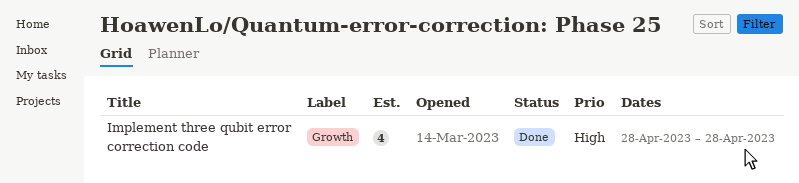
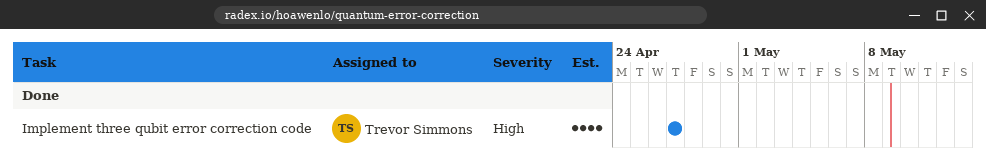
Implement three qubit error correction code, start: Apr 28 -> Apr 27
Implement three qubit error correction code, due: Apr 28 -> Apr 27

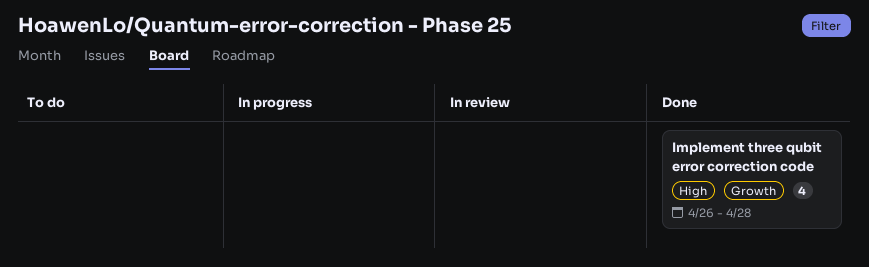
Implement three qubit error correction code, start: Apr 27 -> Apr 26
Implement three qubit error correction code, due: Apr 27 -> Apr 28

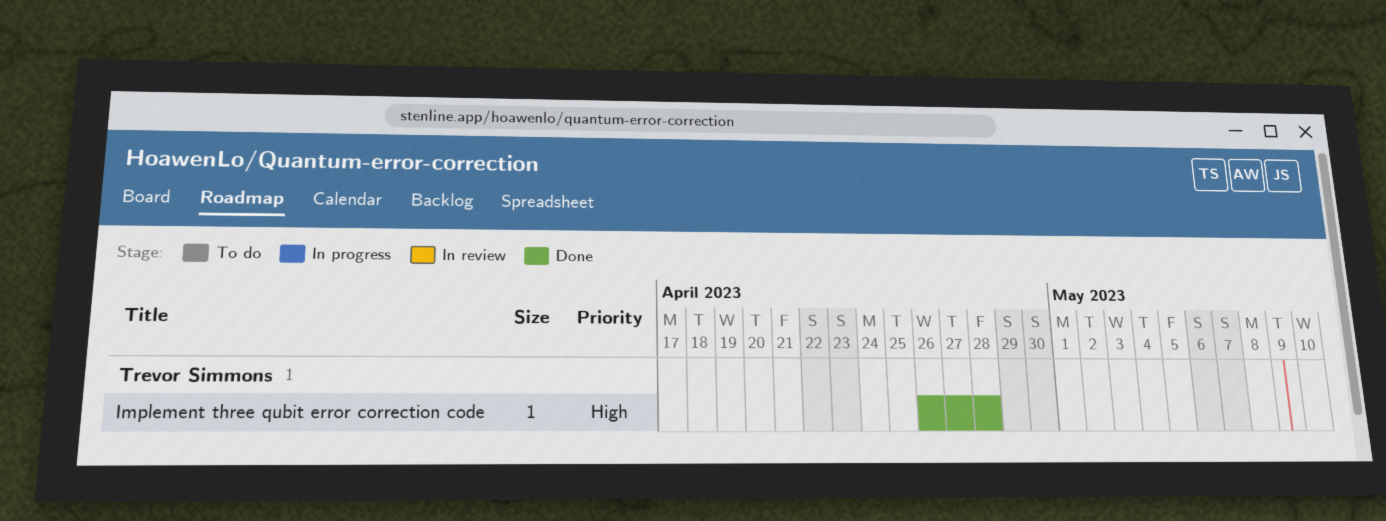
Implement three qubit error correction code, estimate: 4 -> 1

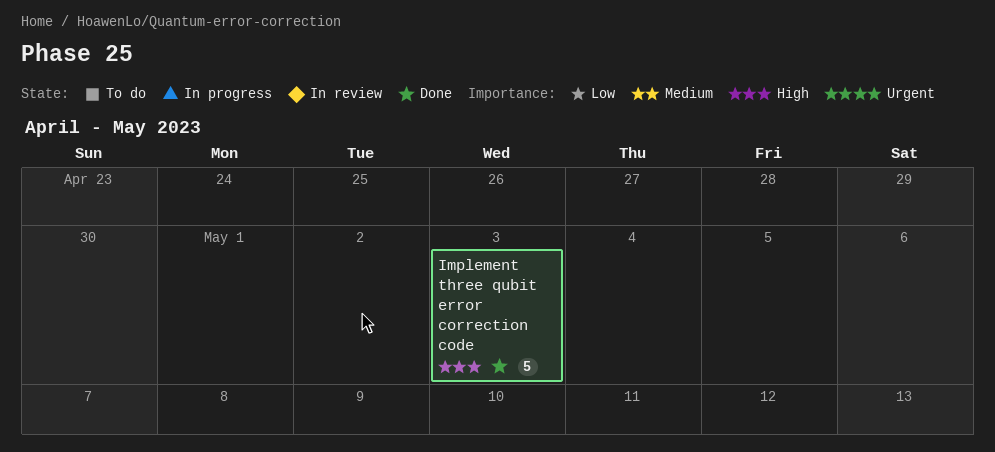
Implement three qubit error correction code, estimate: 1 -> 5
Implement three qubit error correction code, due: Apr 28 -> May 3

